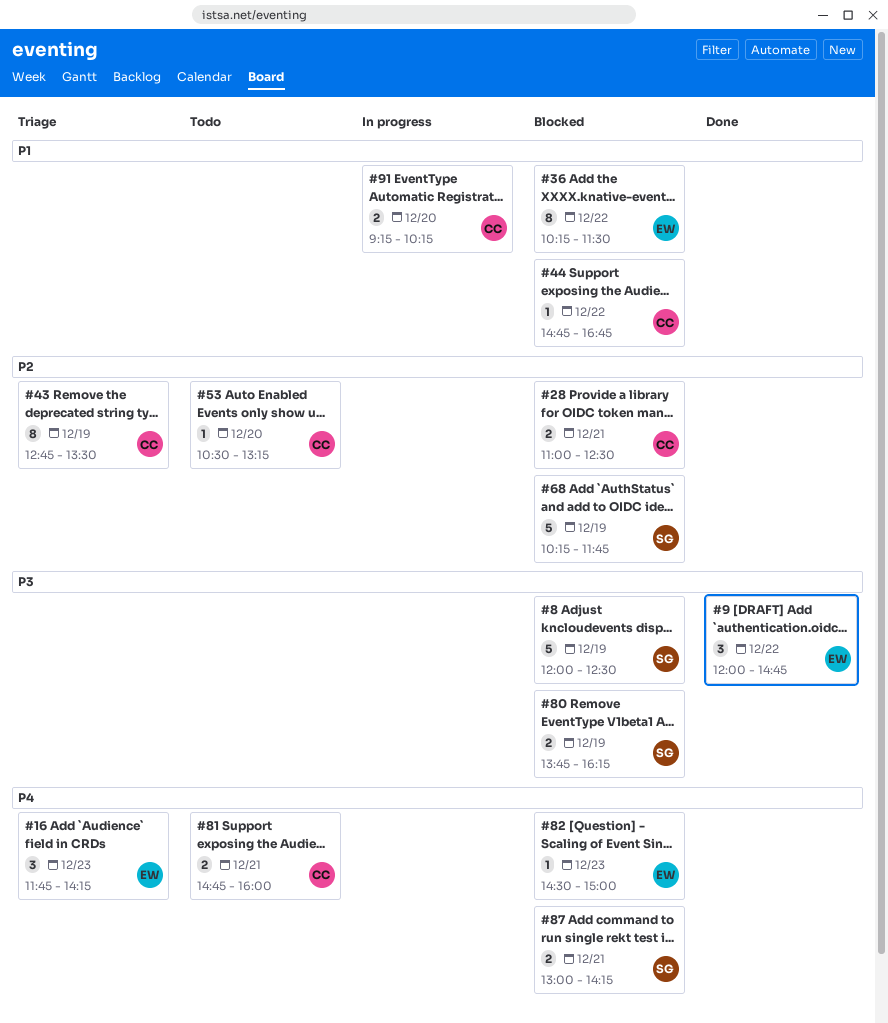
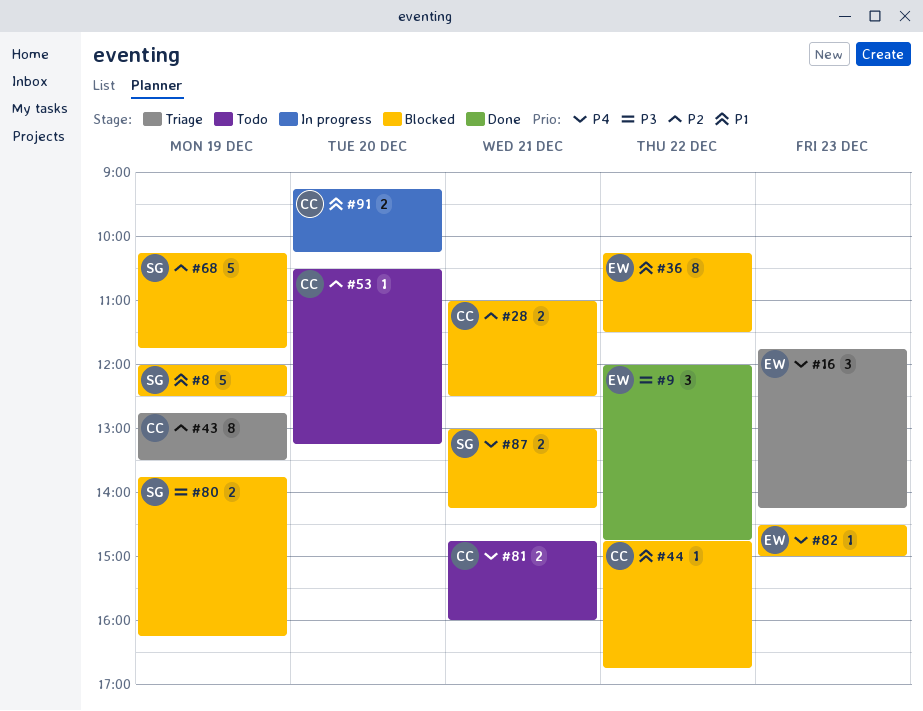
#8, priority: P3 -> P1

